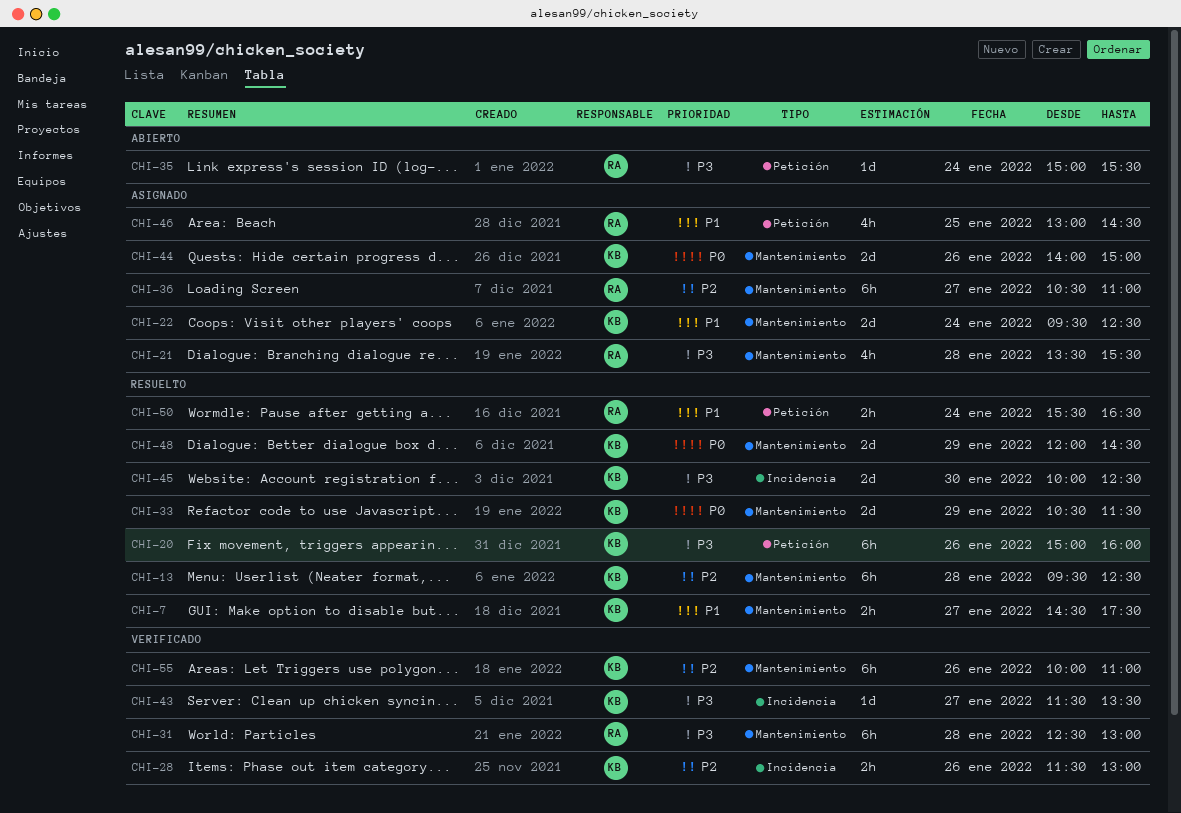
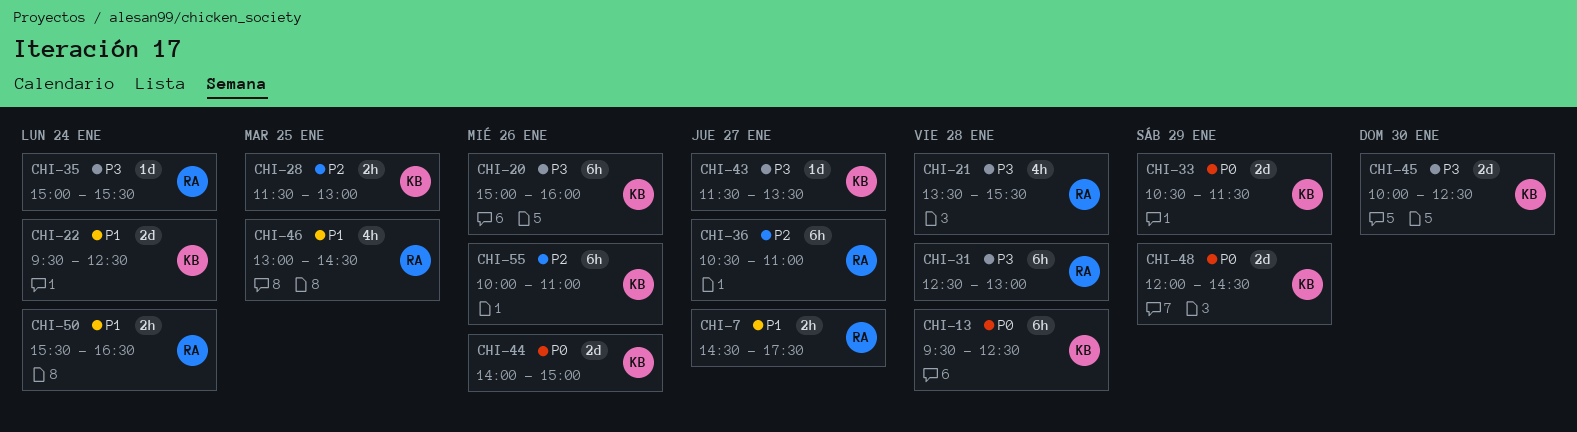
CHI-7, owner: KB -> RA
CHI-13, priority: P2 -> P0
CHI-28, day: Jan 26 -> Jan 25

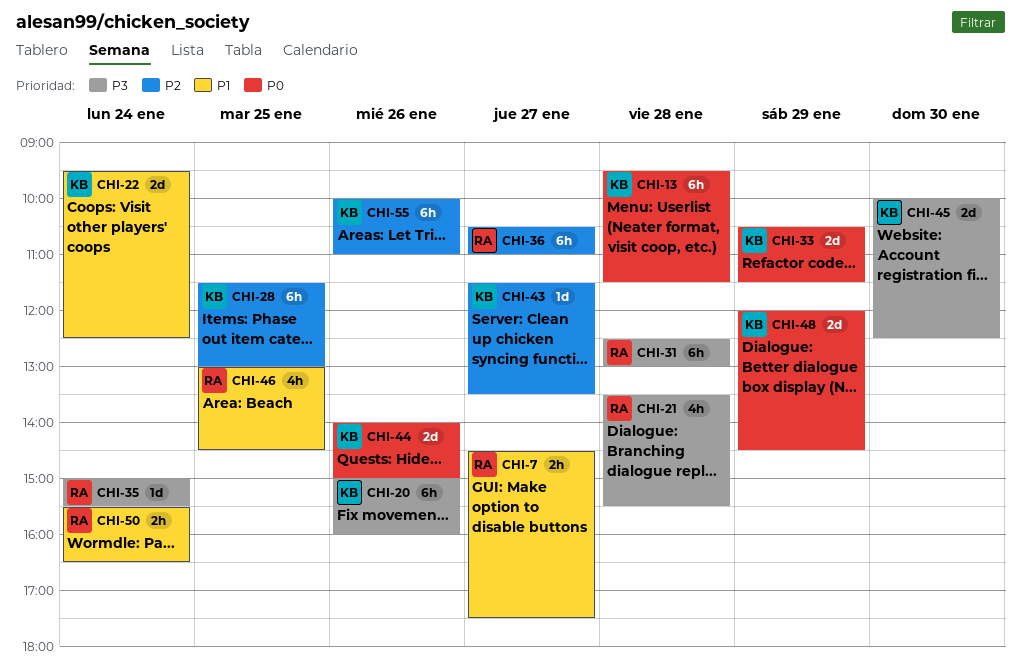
CHI-13, ends: 12:30 -> 11:30
CHI-28, estimate: 2h -> 6h
CHI-43, priority: P3 -> P2

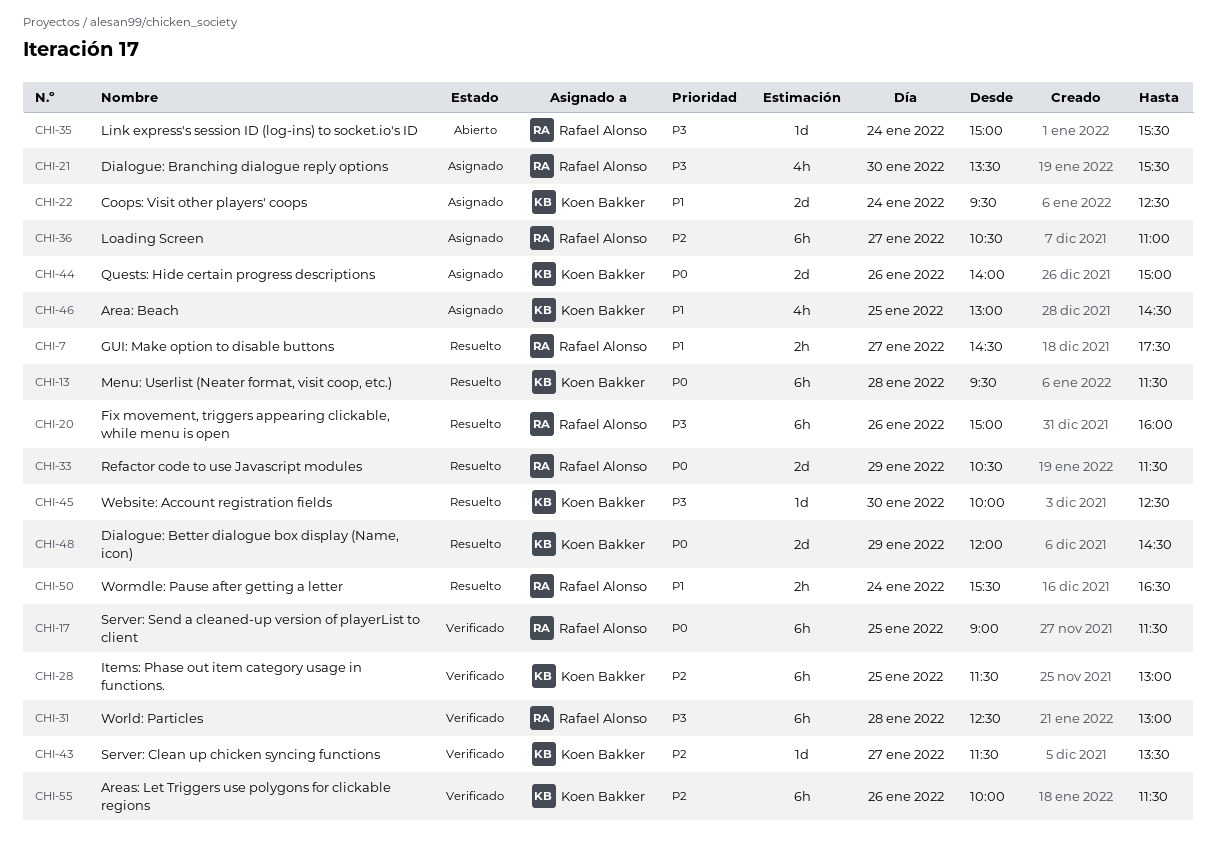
CHI-17: none -> present
CHI-20, owner: Koen Bakker -> Rafael Alonso
CHI-21, day: Jan 28 -> Jan 30
CHI-33, owner: Koen Bakker -> Rafael Alonso
CHI-45, estimate: 2d -> 1d
CHI-46, owner: Rafael Alonso -> Koen Bakker
CHI-55, ends: 11:00 -> 11:30

